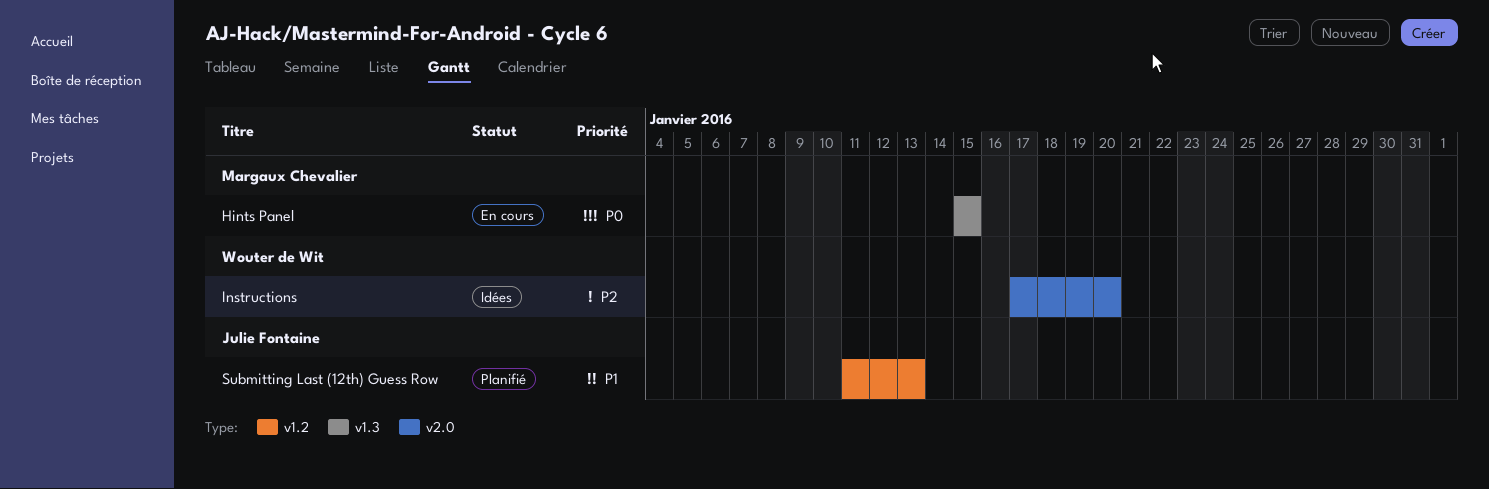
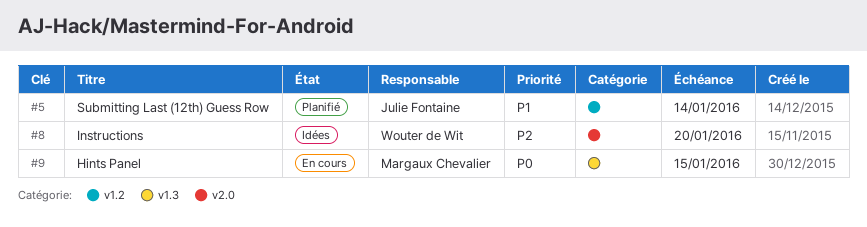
Submitting Last (12th) Guess Row, due: Jan 13 -> Jan 14

